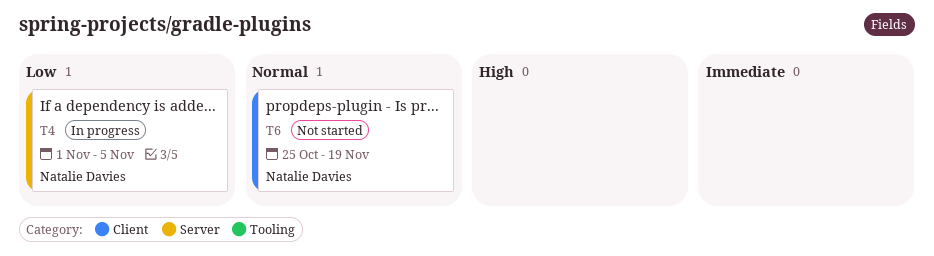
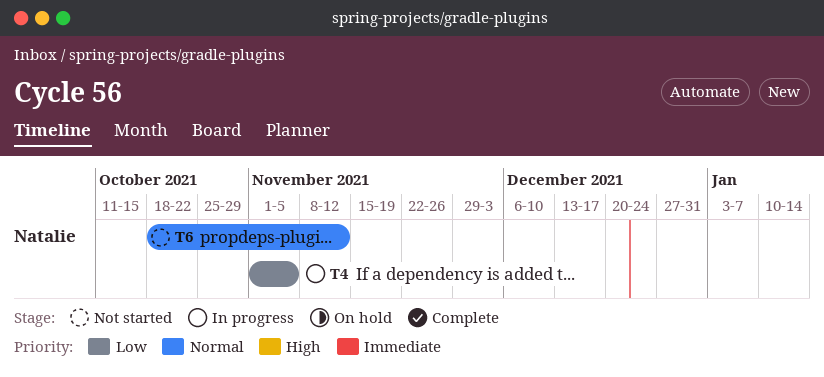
T6, start: Oct 25 -> Oct 18
T6, due: Nov 19 -> Nov 12

